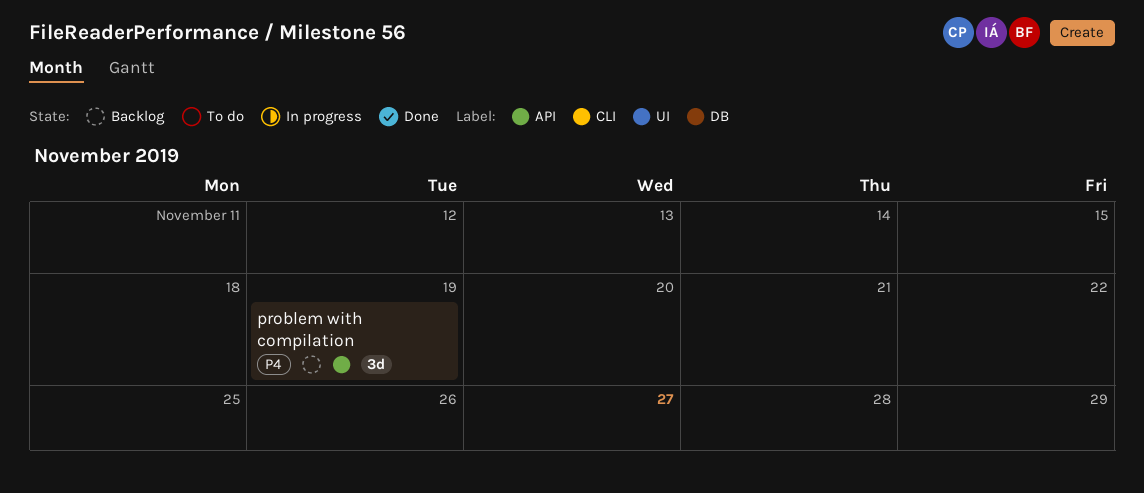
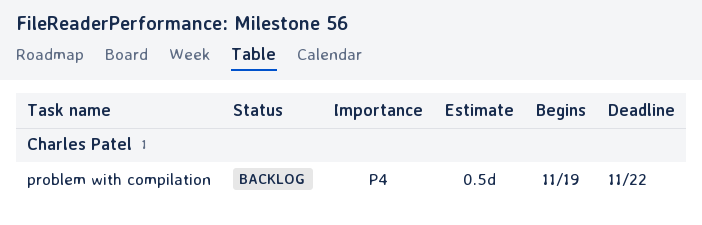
problem with compilation, estimate: 3d -> 0.5d
problem with compilation, due: Nov 19 -> Nov 22

